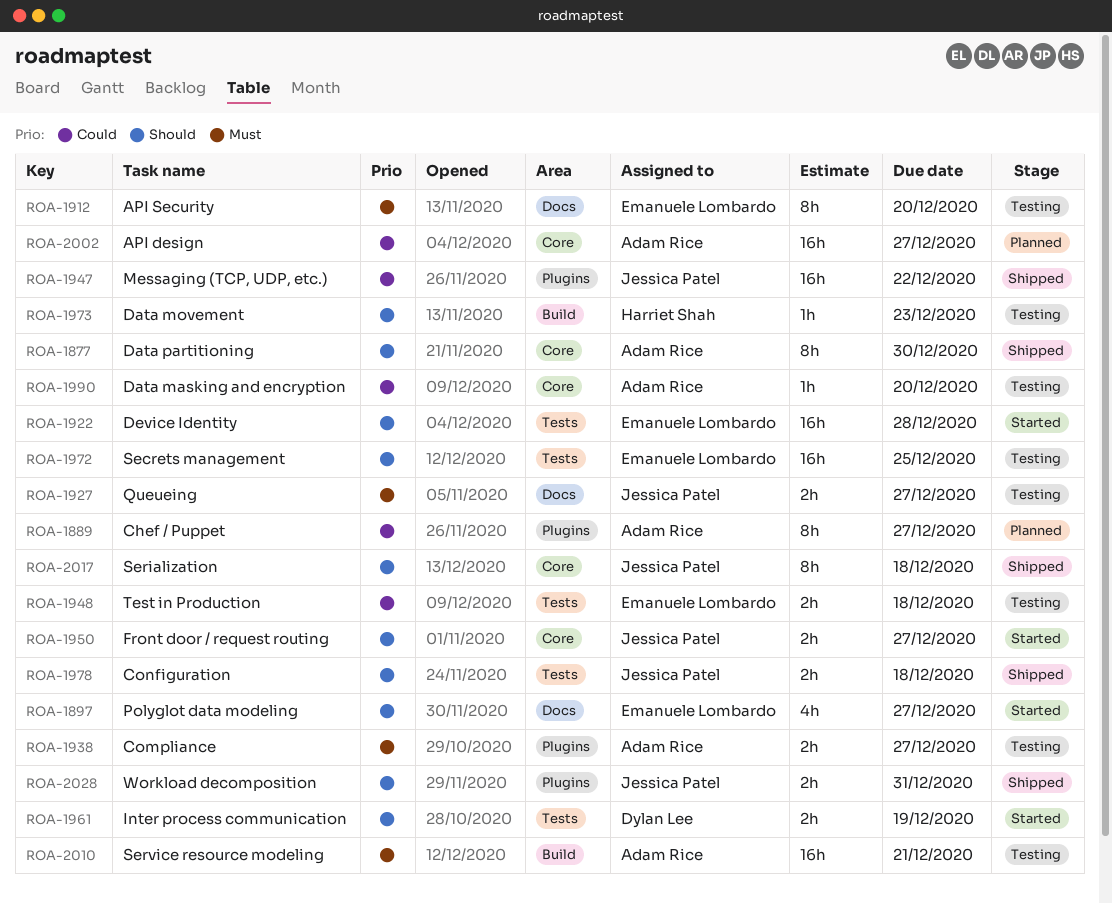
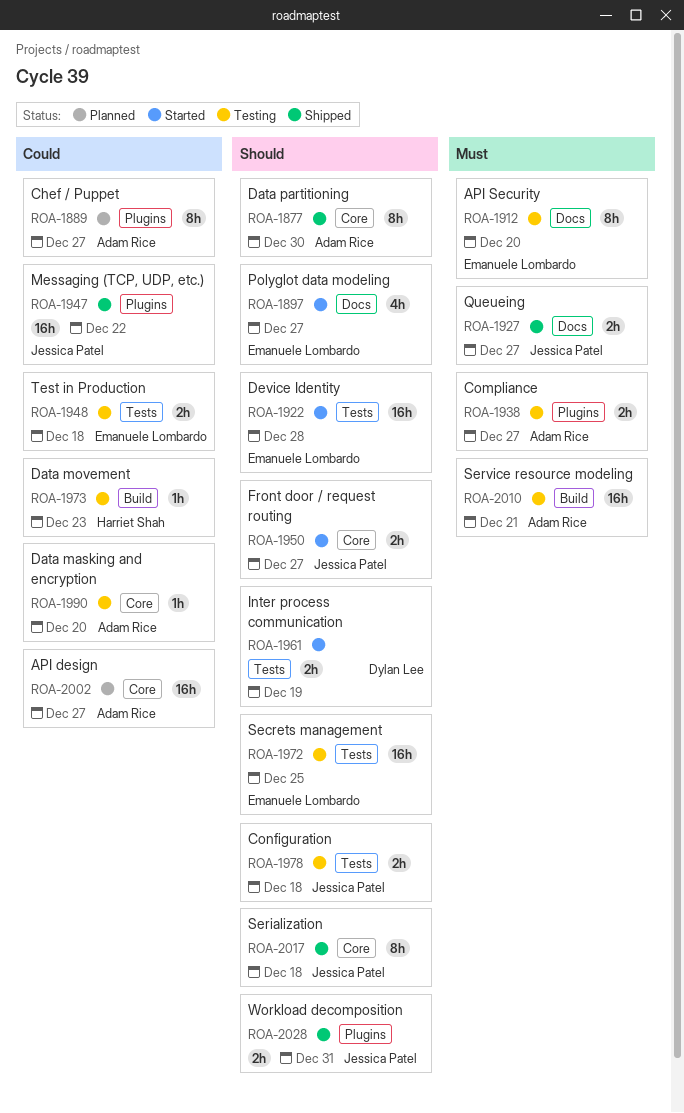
ROA-1927, status: Testing -> Shipped
ROA-1973, priority: Should -> Could
ROA-1978, status: Shipped -> Testing

